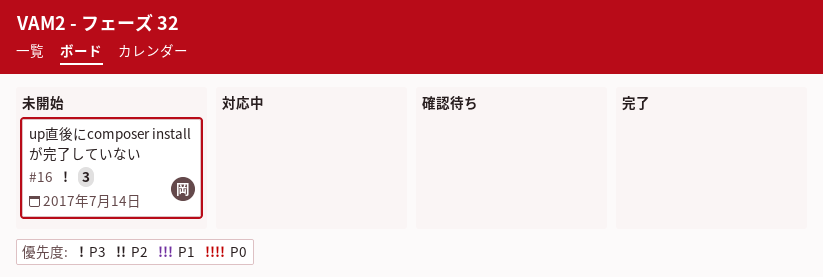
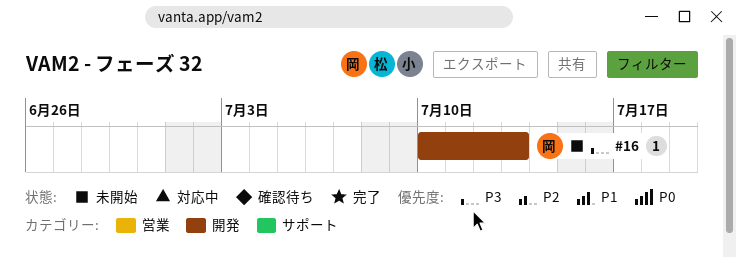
#16, estimate: 3 -> 1
#16, due: Jul 14 -> Jul 13

